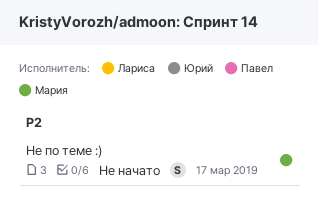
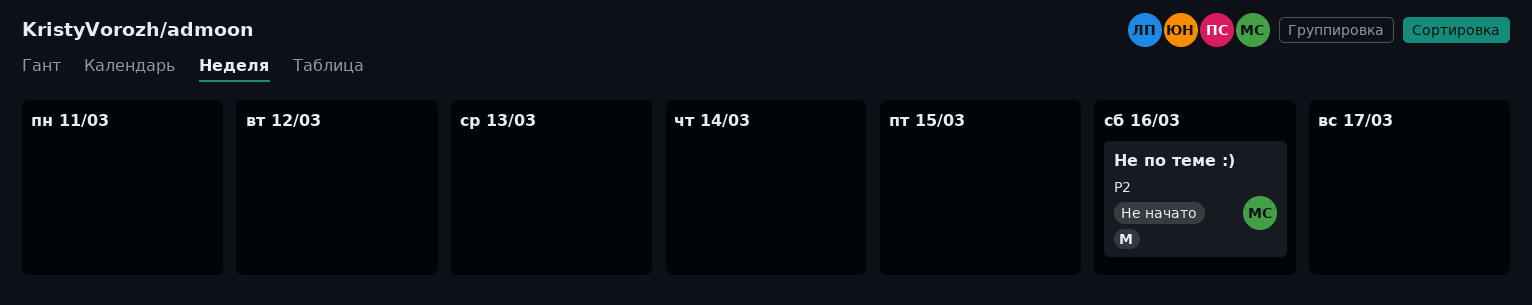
Не по теме :), estimate: S -> M
Не по теме :), due: Mar 17 -> Mar 16

